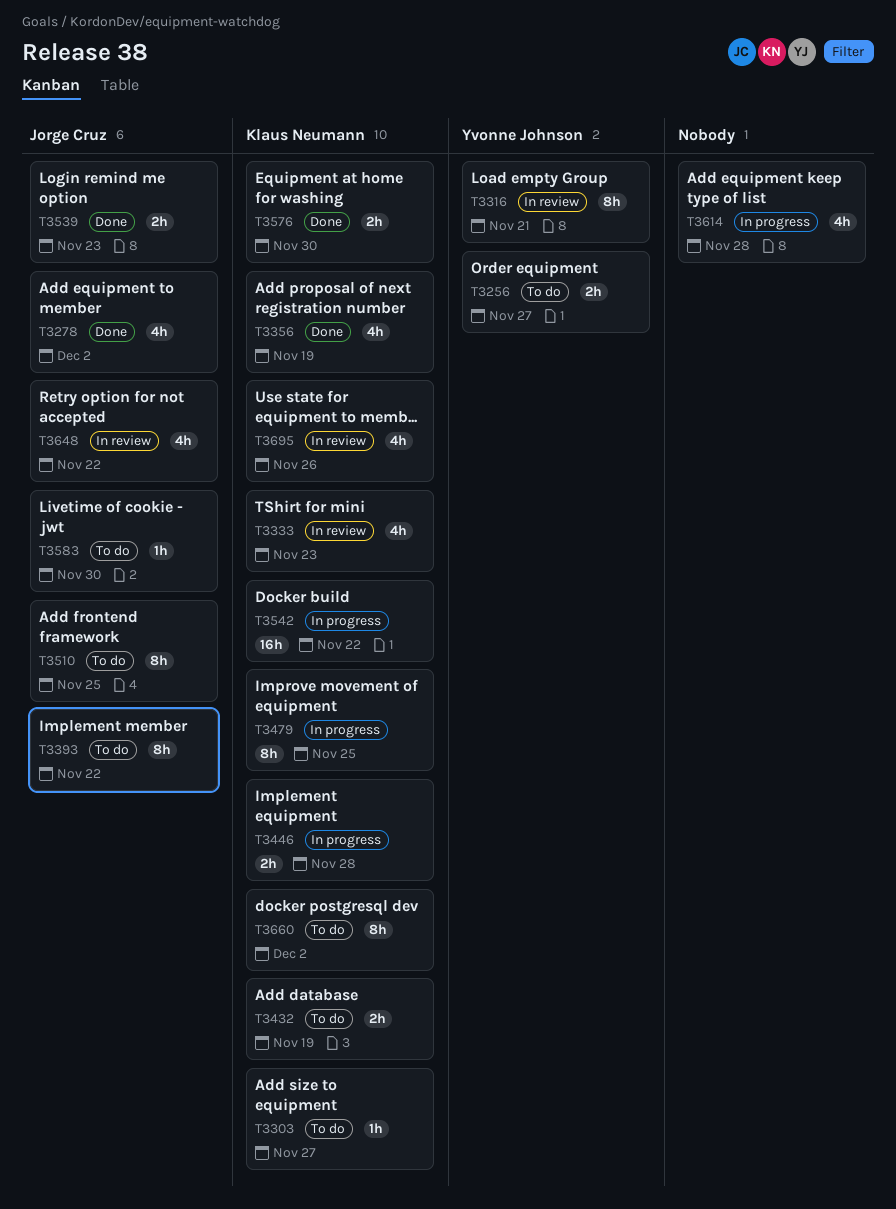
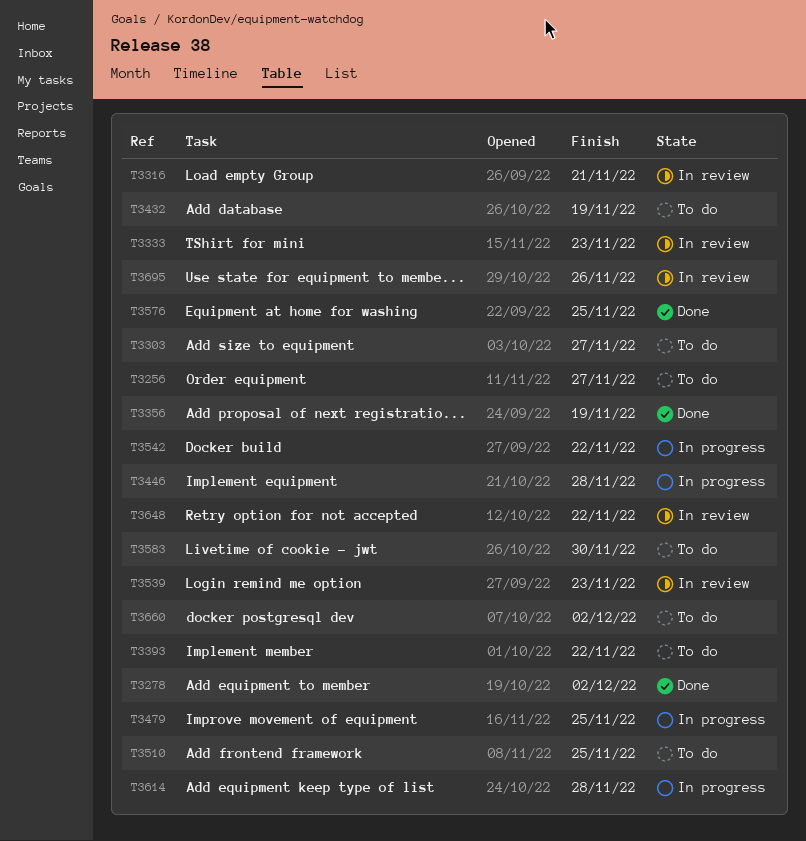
T3539, status: Done -> In review
T3576, due: Nov 30 -> Nov 25

